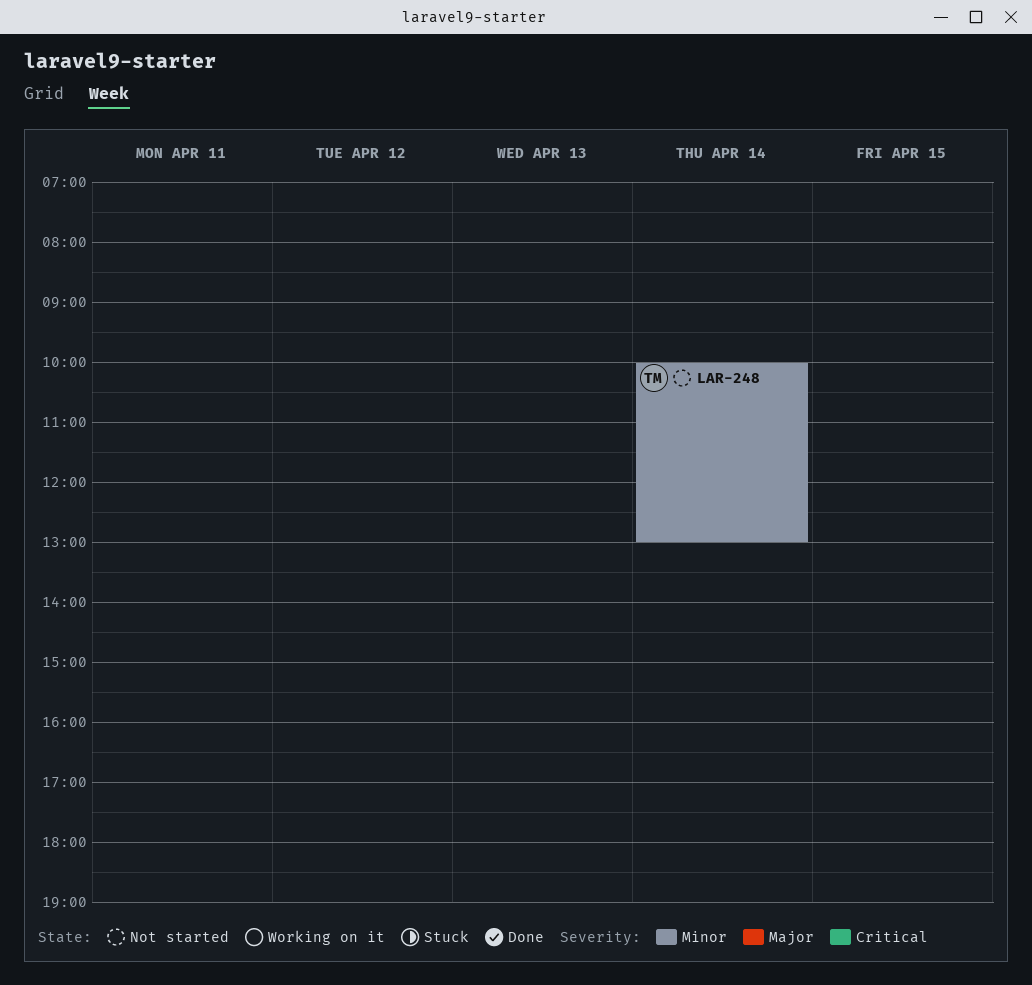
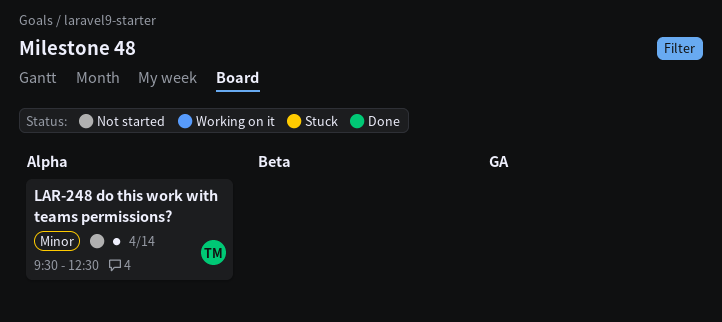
LAR-248, begins: 10:00 -> 09:30
LAR-248, ends: 13:00 -> 12:30

